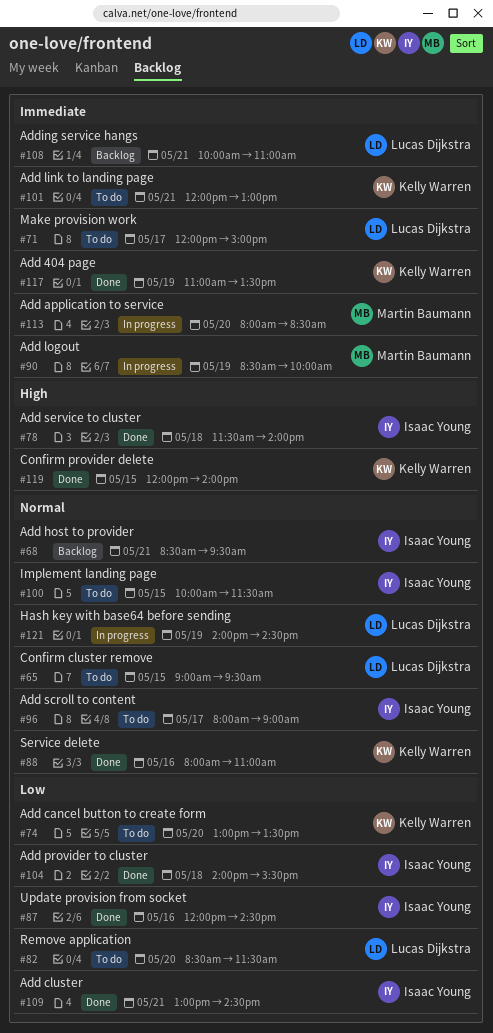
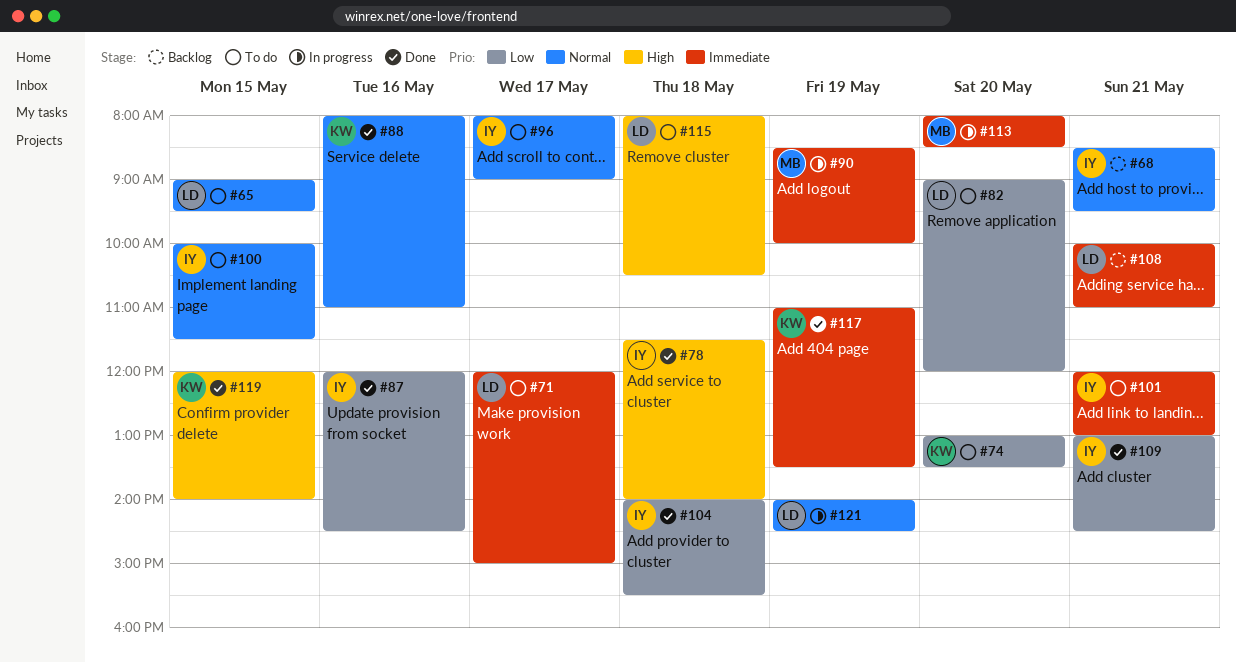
#82, begins: 08:30 -> 09:00
#82, ends: 11:30 -> 12:00
#101, owner: Kelly Warren -> Isaac Young
#115: none -> present

